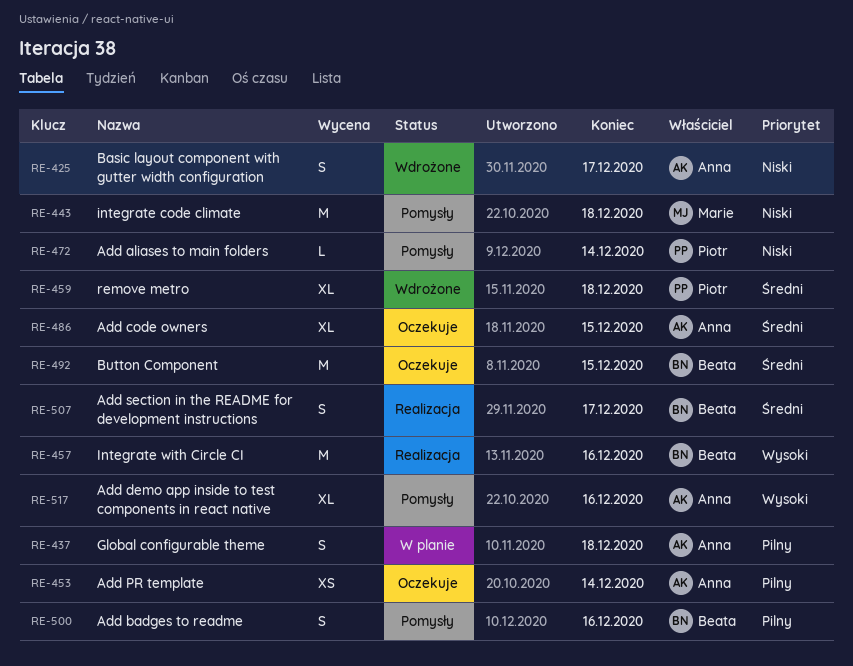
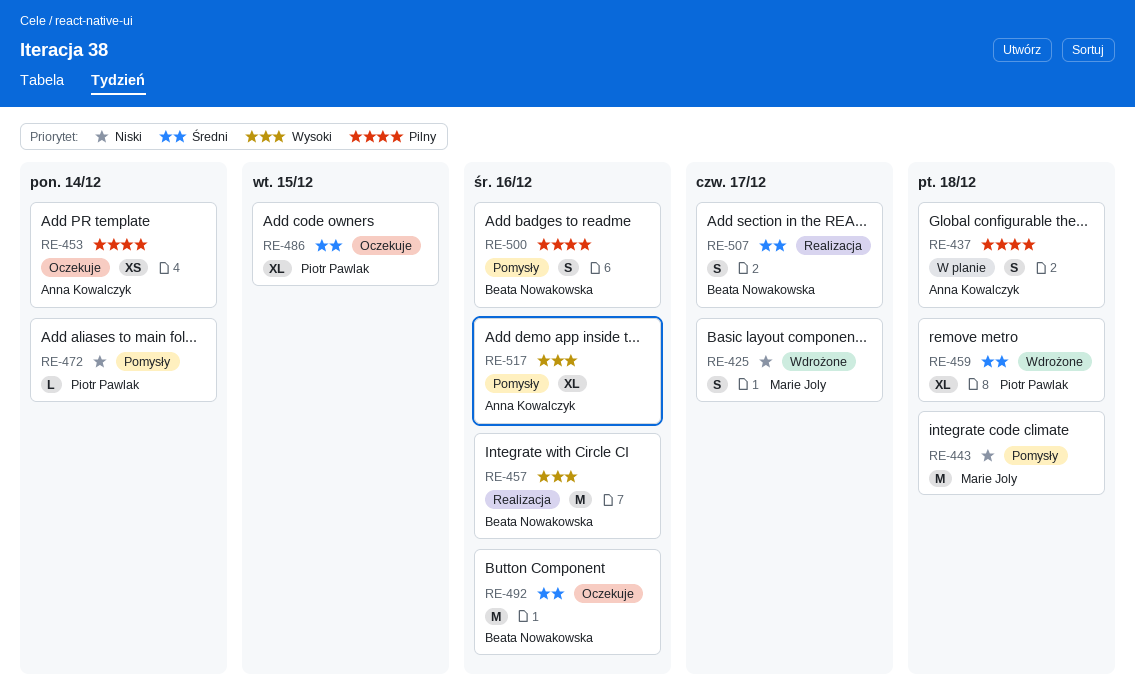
RE-425, owner: Anna Kowalczyk -> Marie Joly
RE-486, owner: Anna Kowalczyk -> Piotr Pawlak
RE-492, due: Dec 15 -> Dec 16

